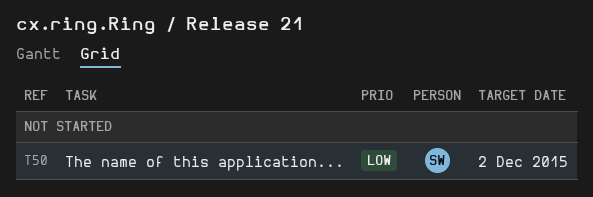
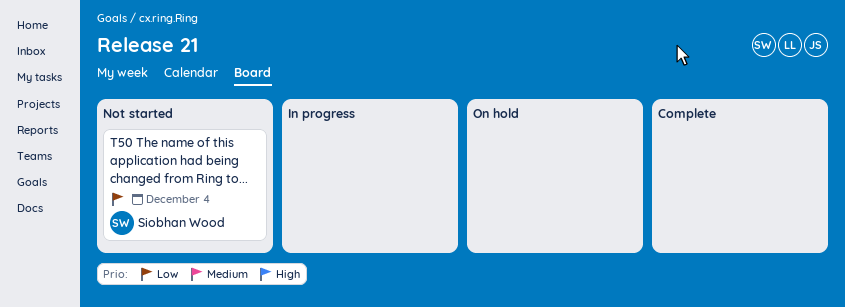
T50, due: Dec 2 -> Dec 4

